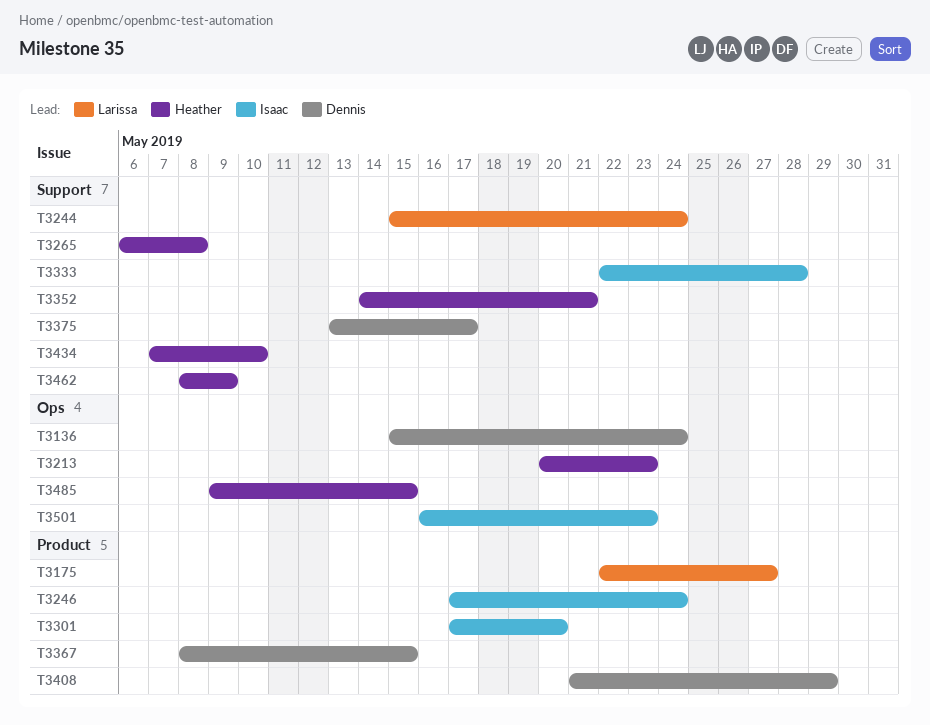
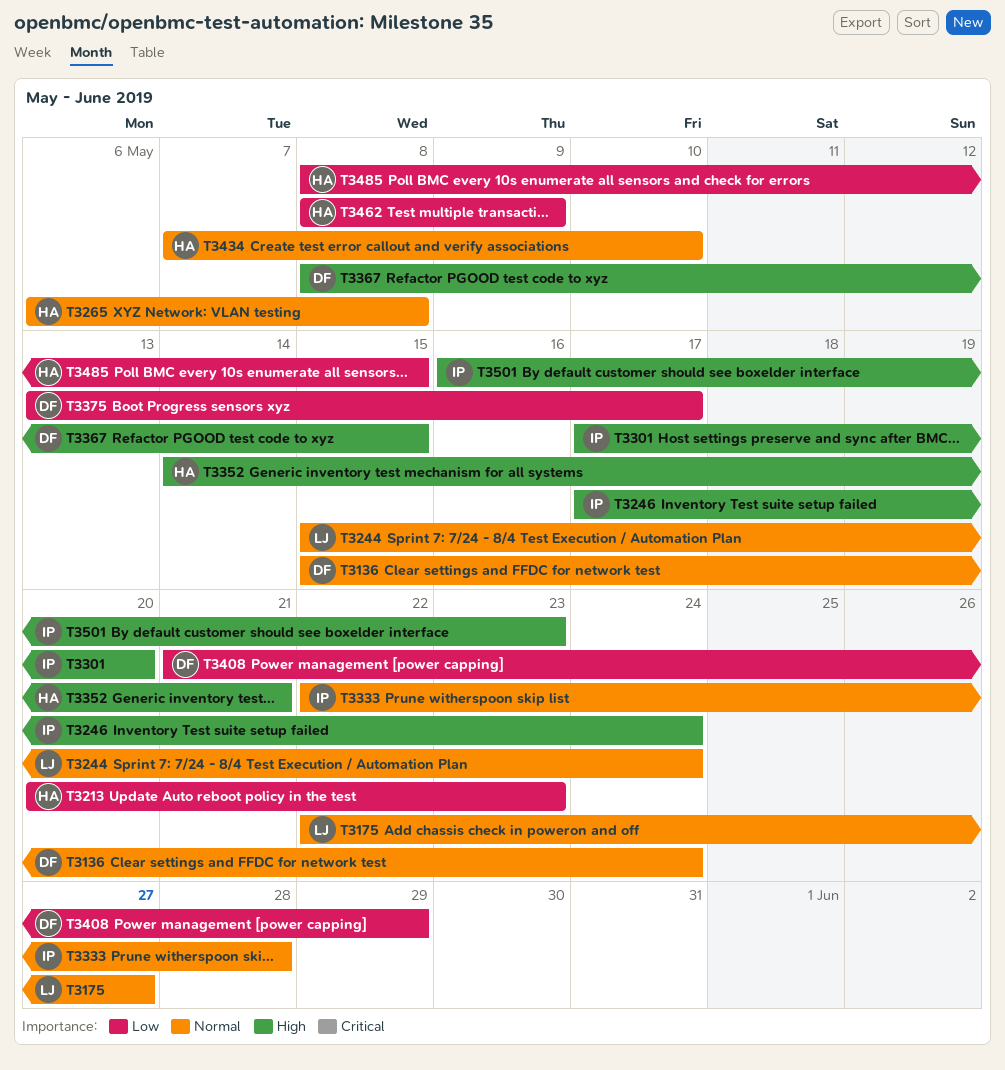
T3485, start: May 9 -> May 8

